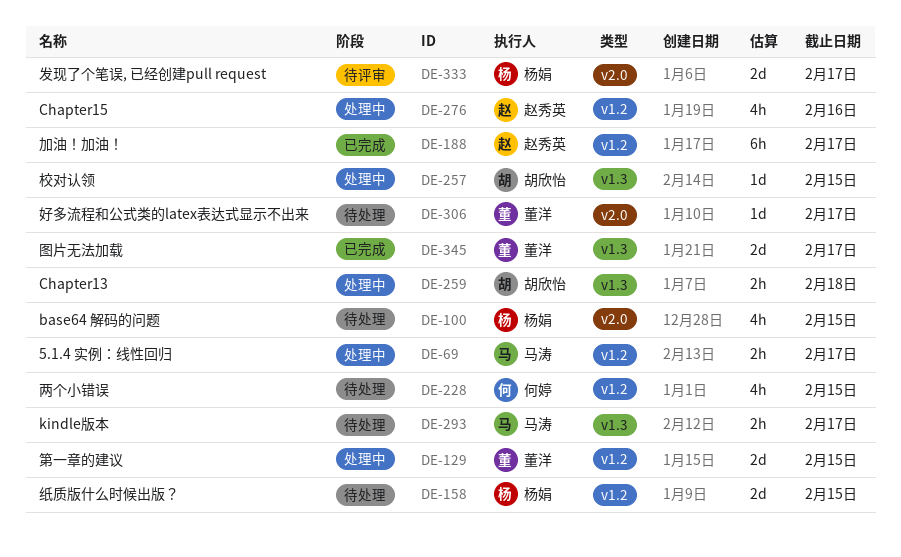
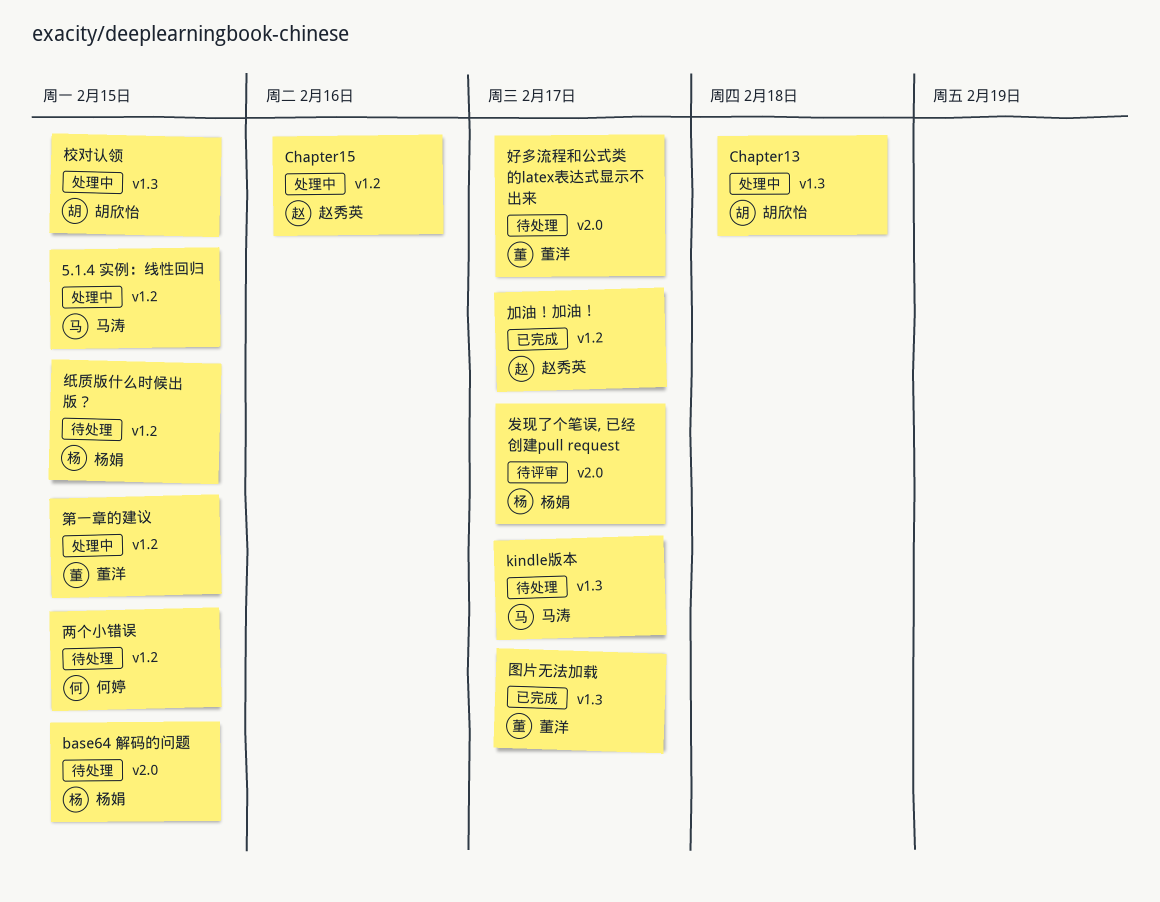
5.1.4 实例：线性回归, due: Feb 17 -> Feb 15

